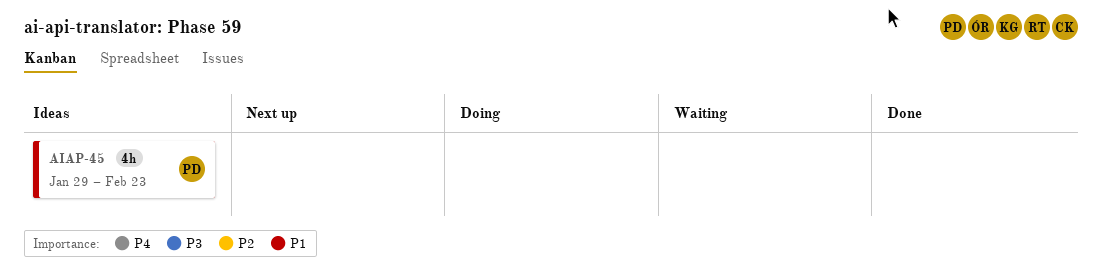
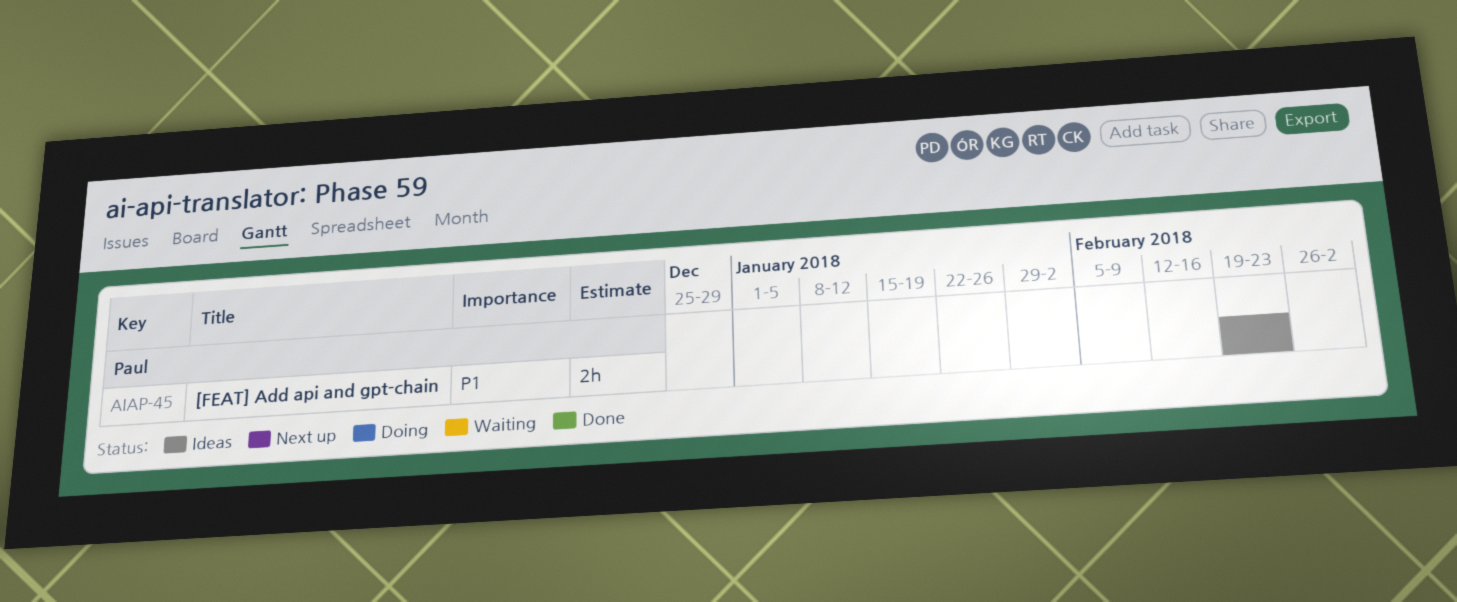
AIAP-45, estimate: 4h -> 2h
AIAP-45, start: Jan 29 -> Feb 19

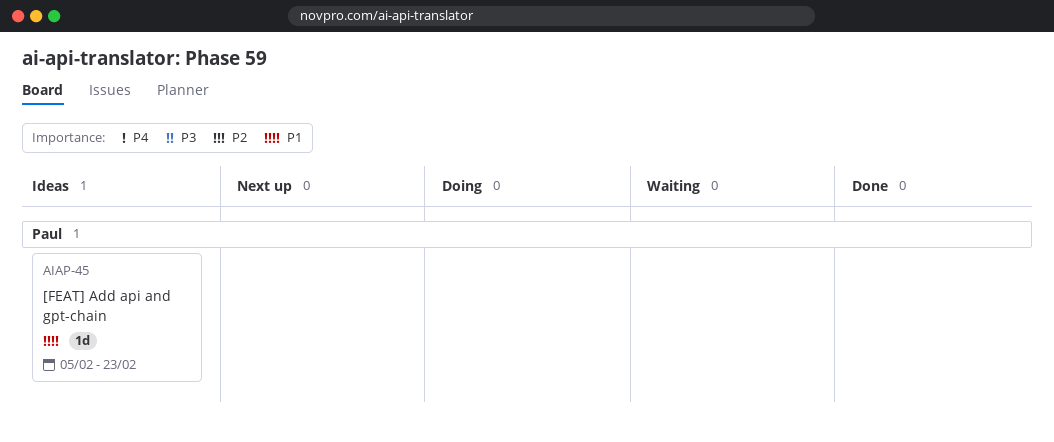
AIAP-45, estimate: 2h -> 1d
AIAP-45, start: Feb 19 -> Feb 5

